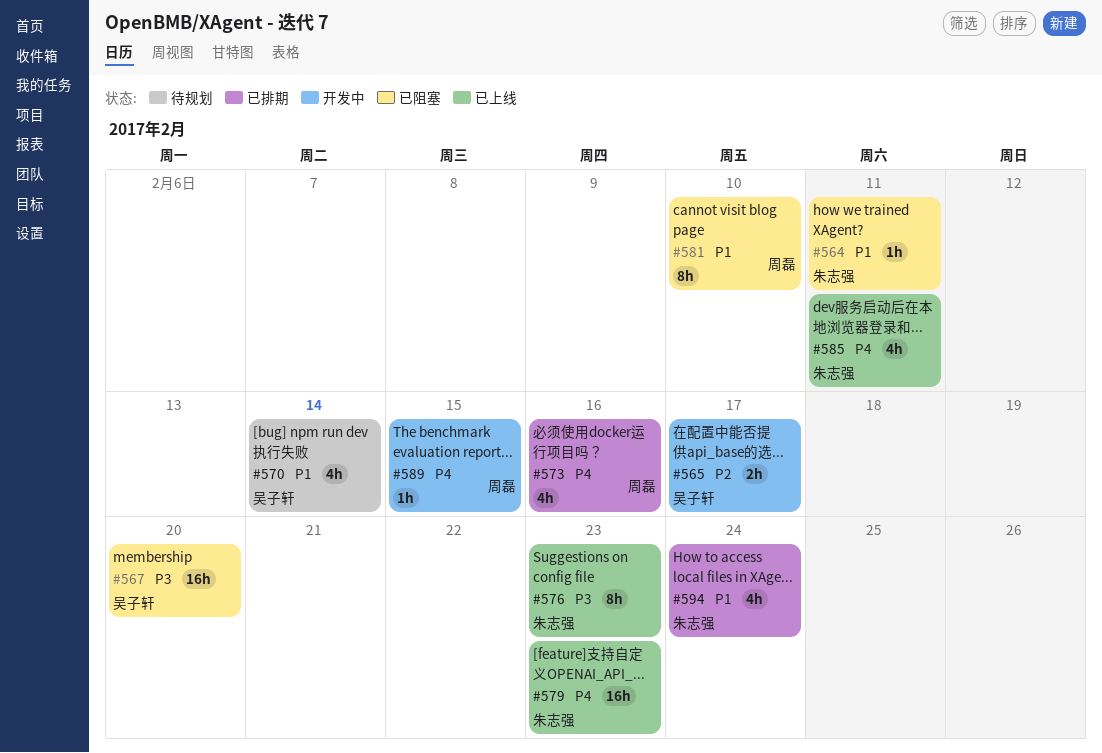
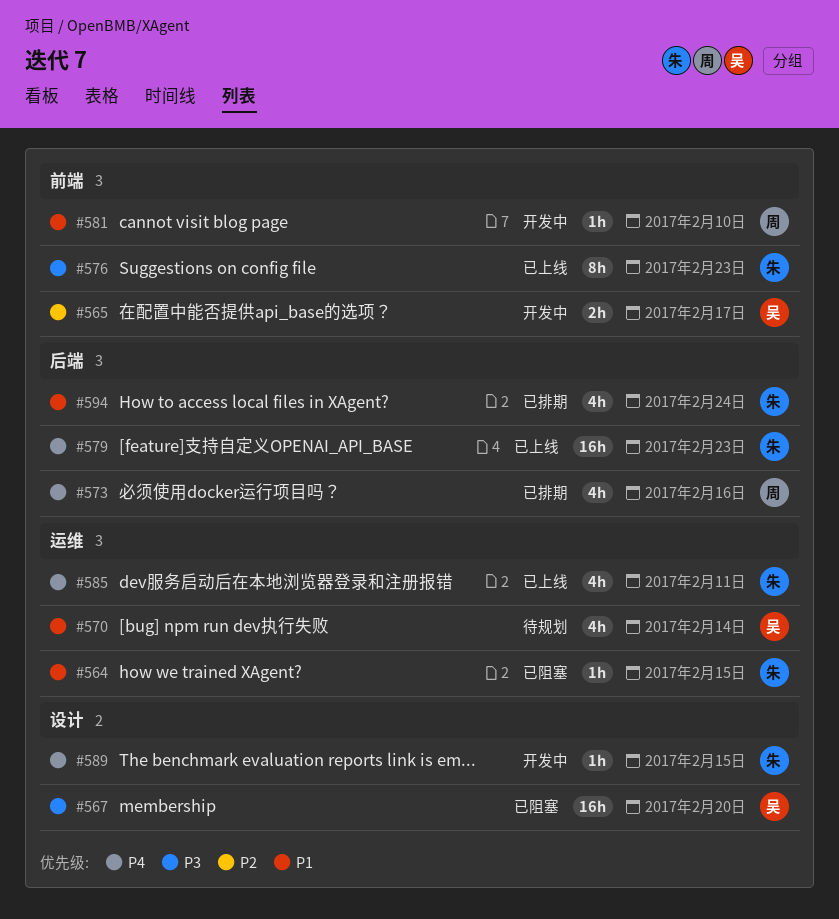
#564, due: Feb 11 -> Feb 15
#581, status: 已阻塞 -> 开发中
#581, estimate: 8h -> 1h
#589, owner: 周磊 -> 朱志强

